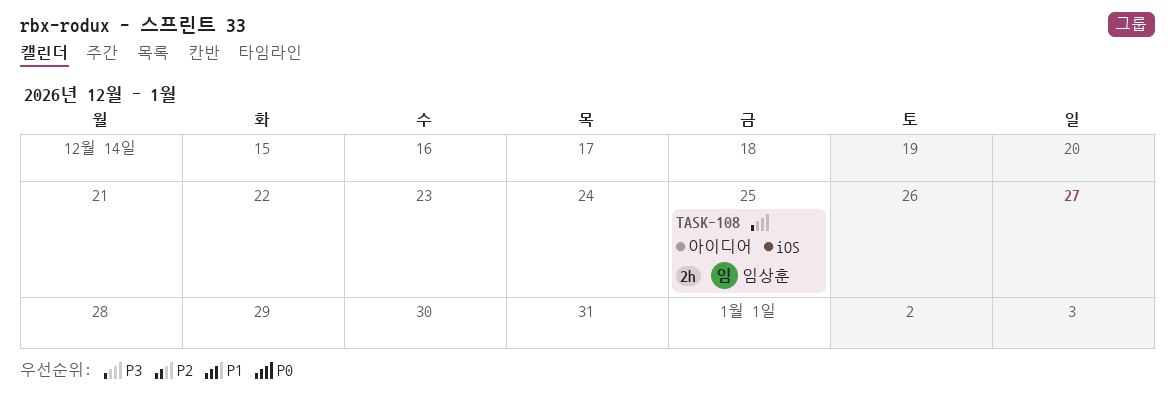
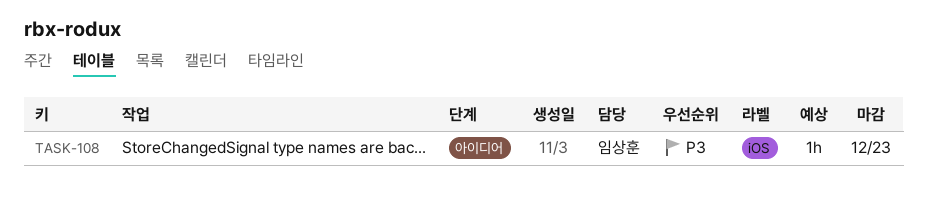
TASK-108, estimate: 2h -> 1h
TASK-108, due: Dec 25 -> Dec 23

